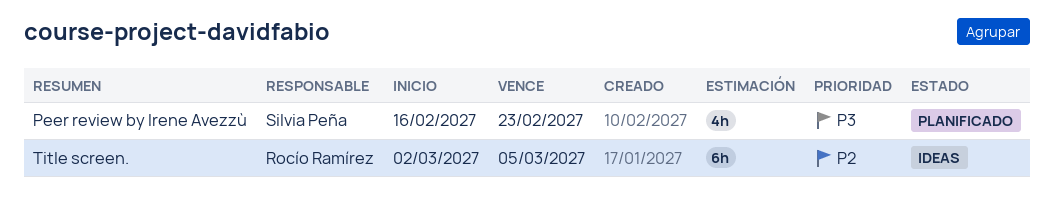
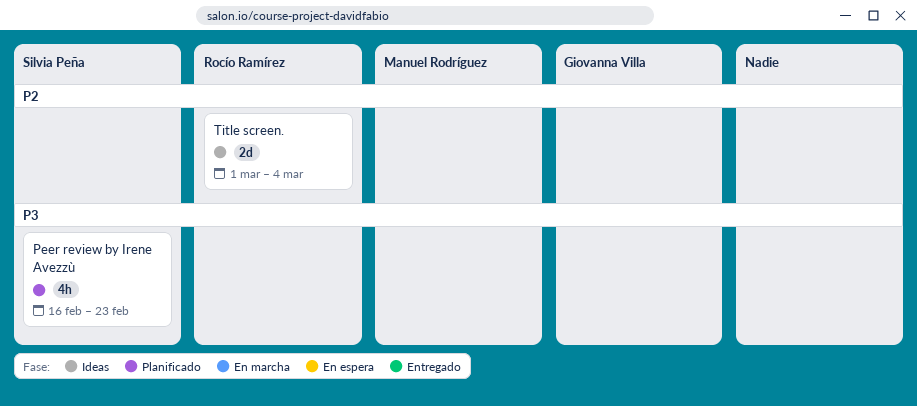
Title screen., estimate: 6h -> 2d
Title screen., start: Mar 2 -> Mar 1
Title screen., due: Mar 5 -> Mar 4

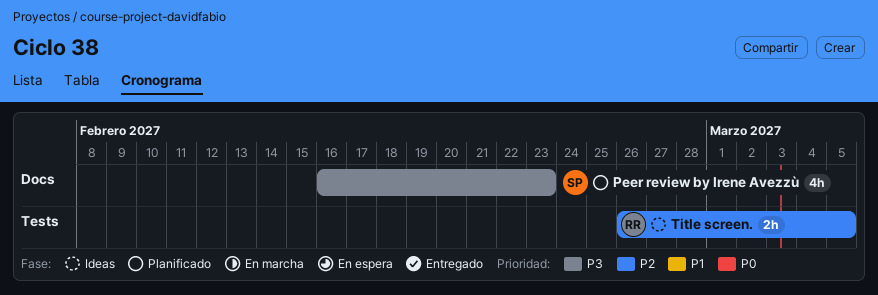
Title screen., estimate: 2d -> 2h
Title screen., start: Mar 1 -> Feb 26
Title screen., due: Mar 4 -> Mar 5

